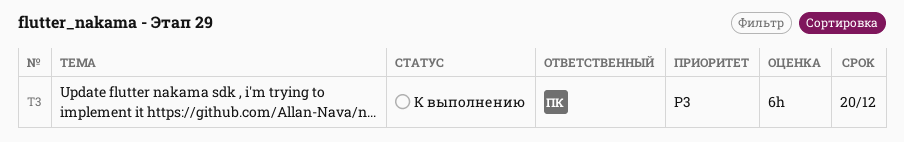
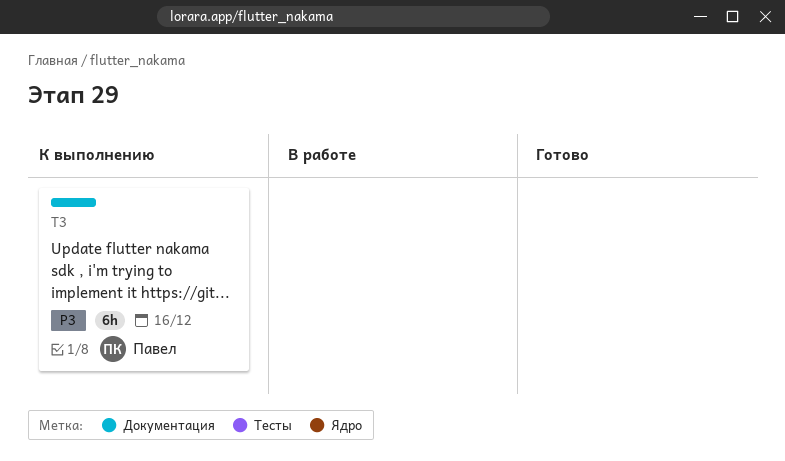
T3, due: Dec 20 -> Dec 16

